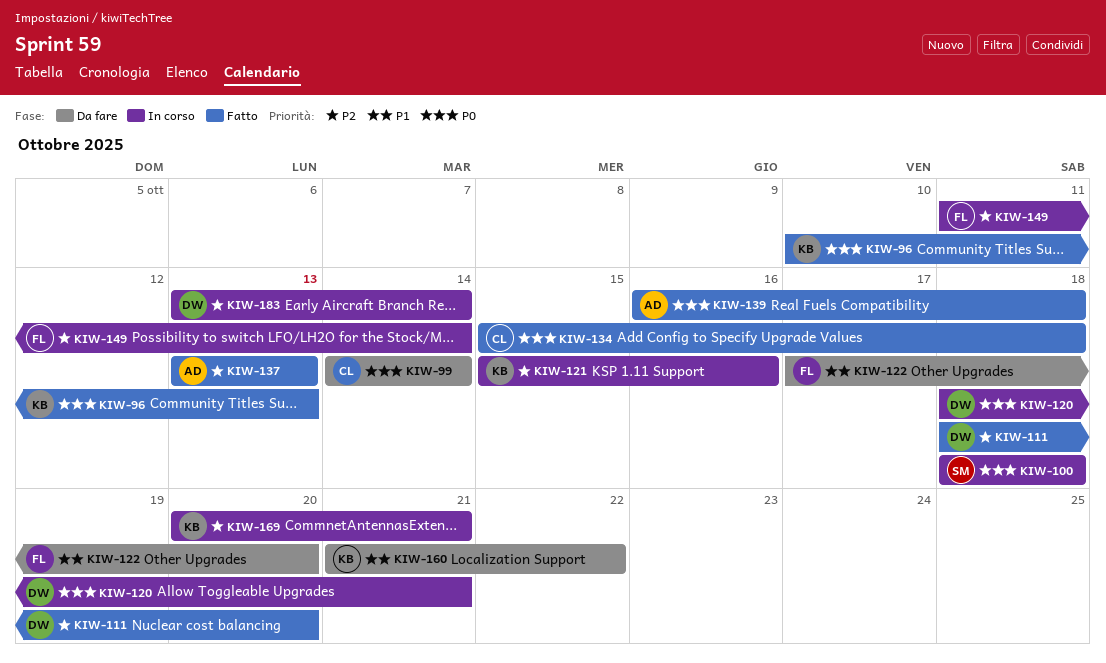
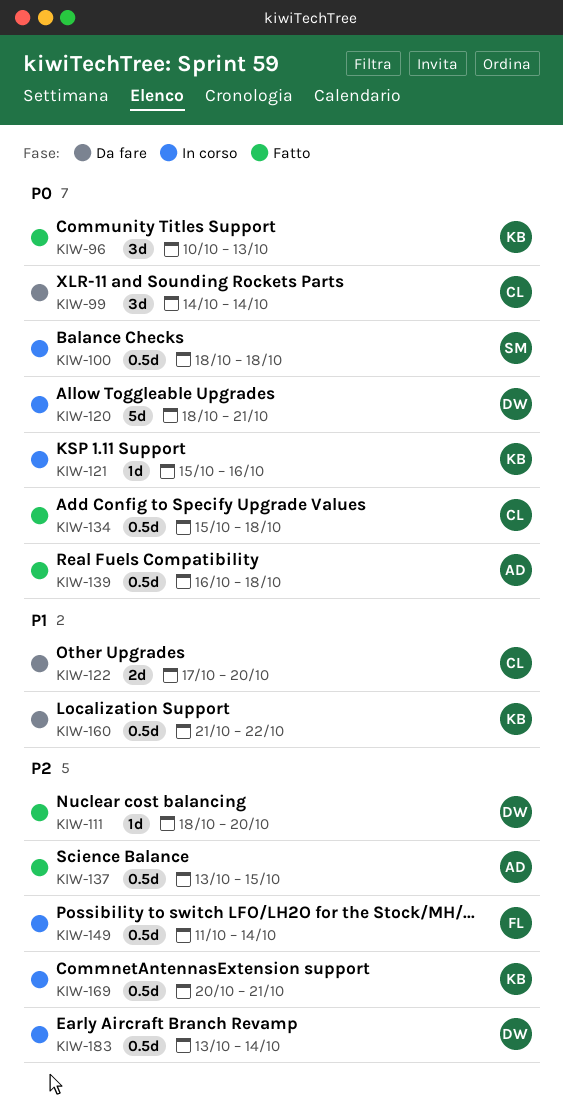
KIW-121, priority: P2 -> P0
KIW-122, owner: FL -> CL
KIW-137, due: Oct 13 -> Oct 15

